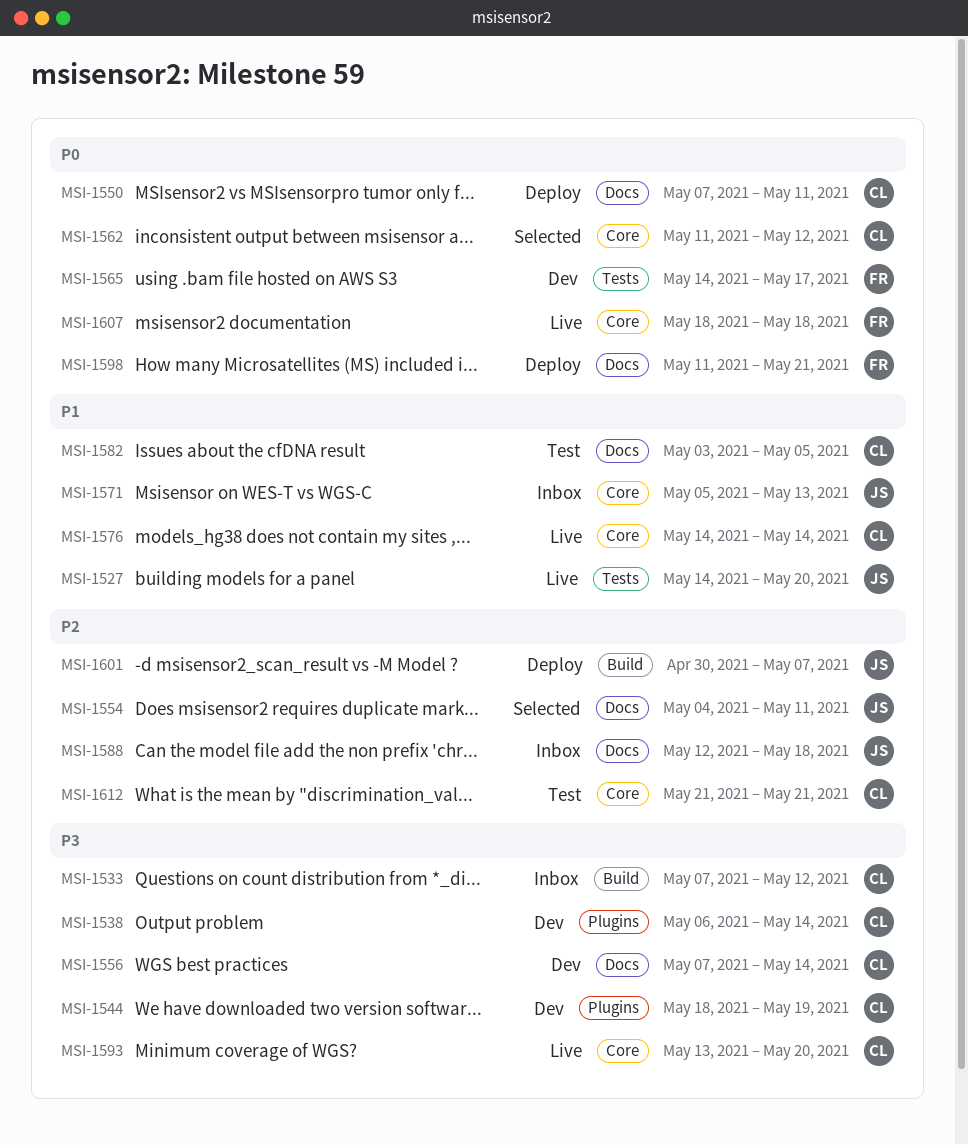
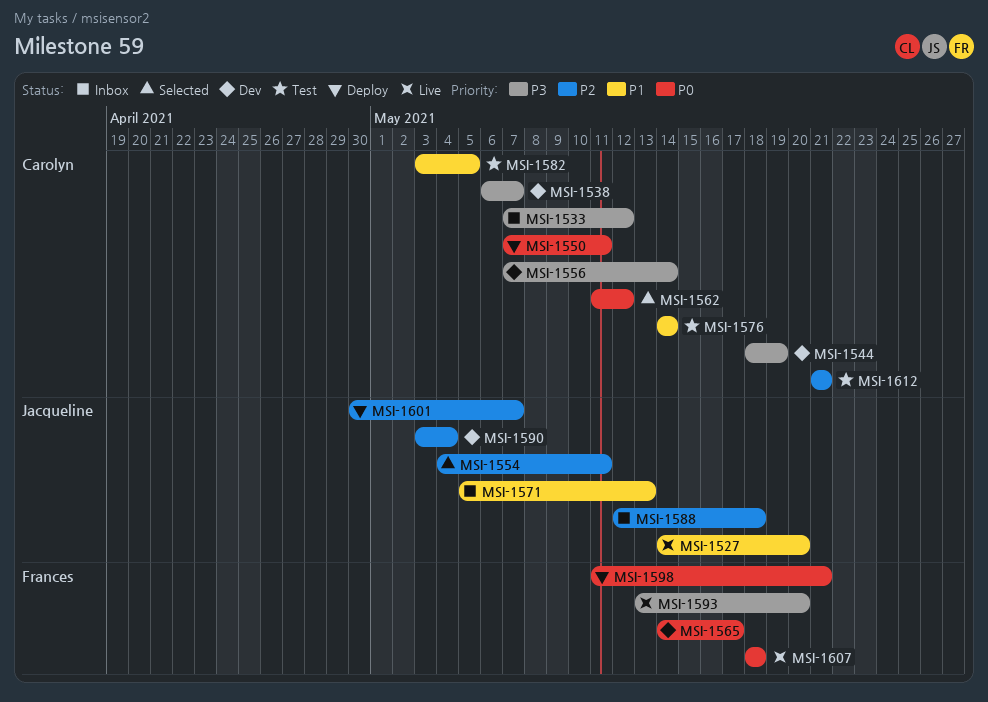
MSI-1538, due: May 14 -> May 7
MSI-1576, status: Live -> Test
MSI-1590: none -> present
MSI-1593, owner: Carolyn -> Frances

